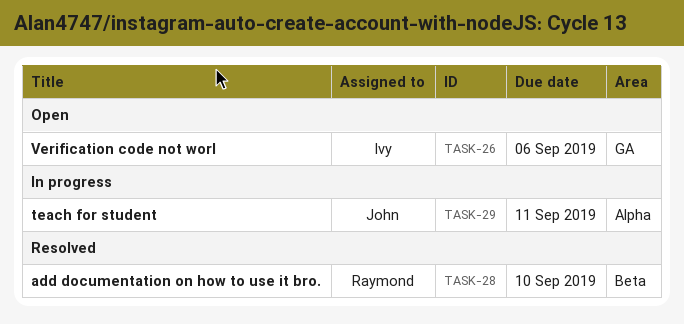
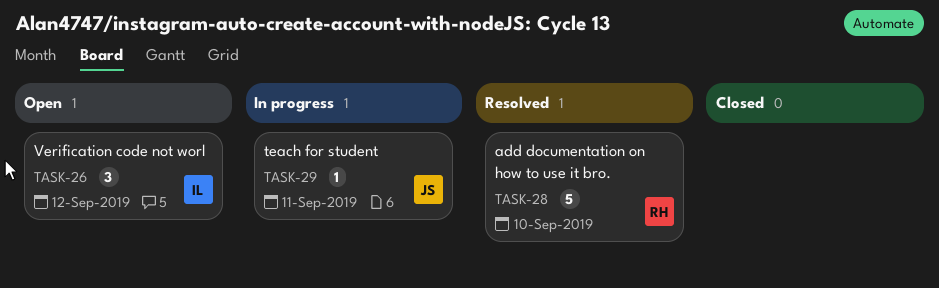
TASK-26, due: Sep 6 -> Sep 12

